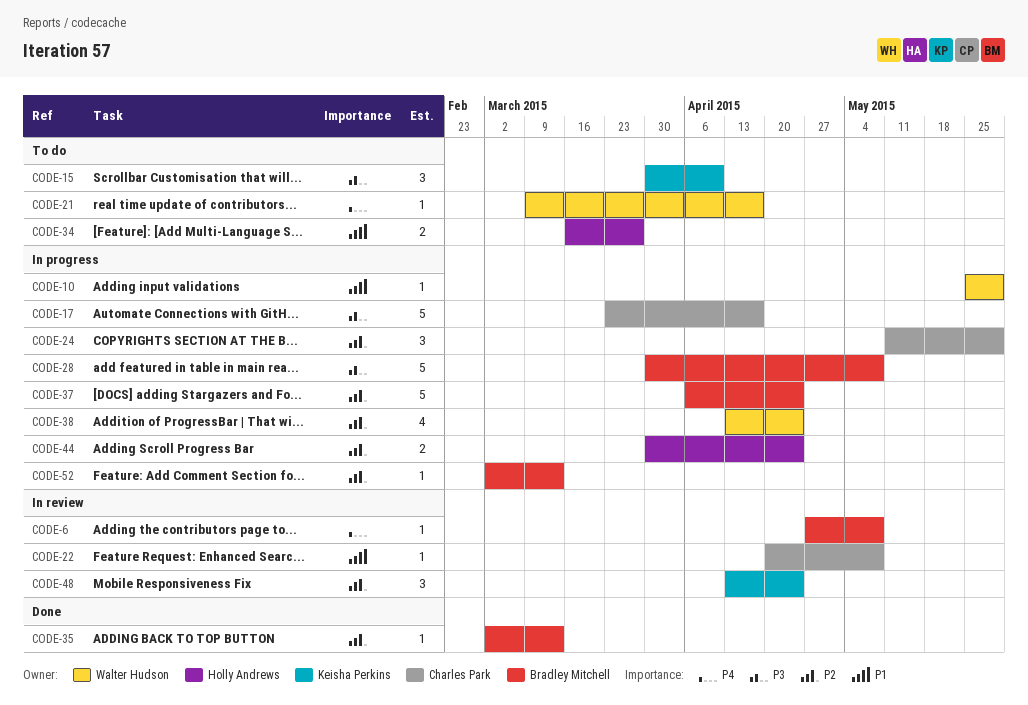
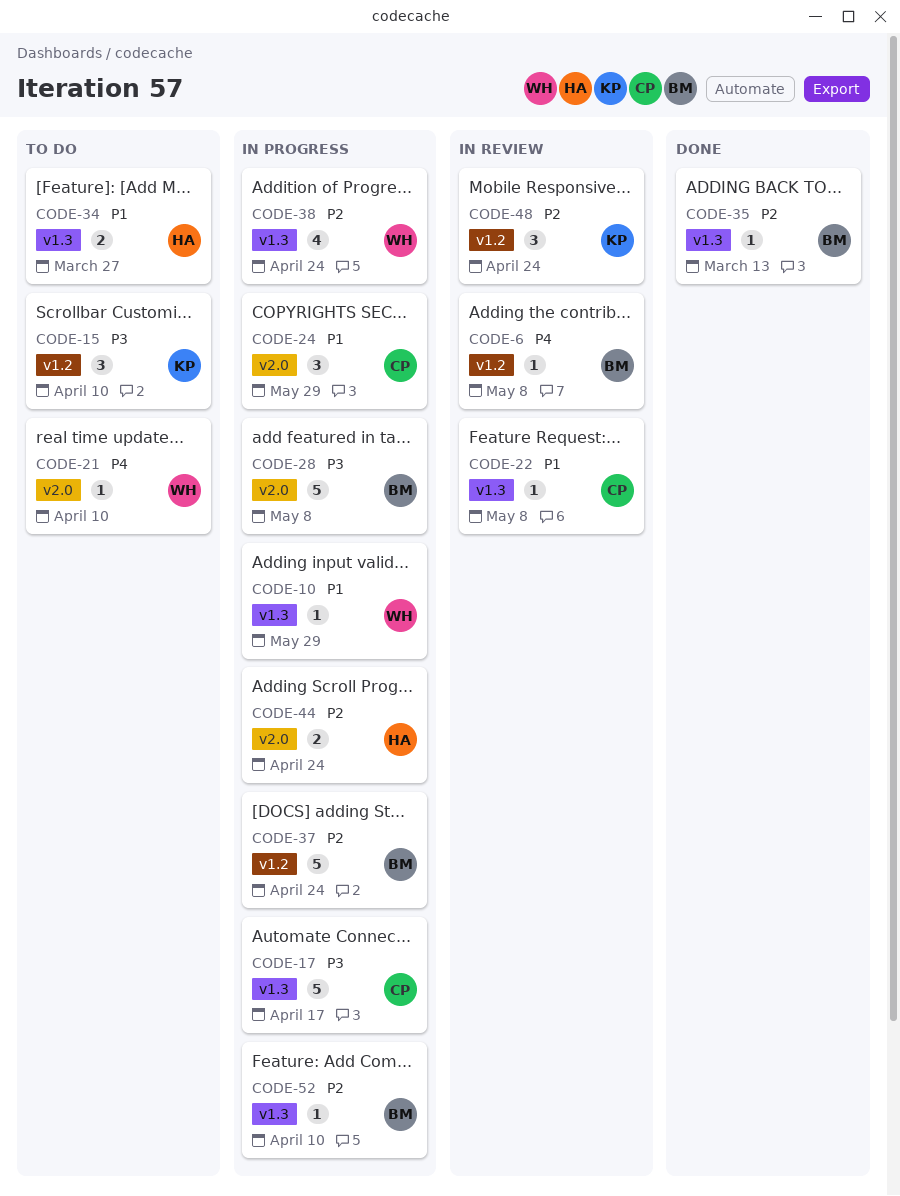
CODE-21, due: Apr 17 -> Apr 10
CODE-24, priority: P2 -> P1
CODE-52, due: Mar 13 -> Apr 10

